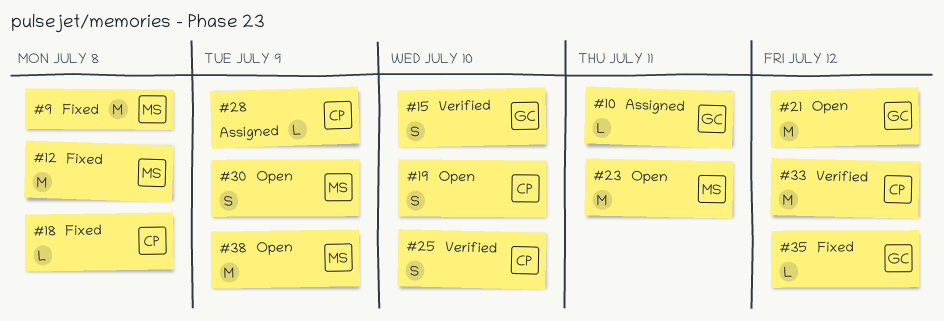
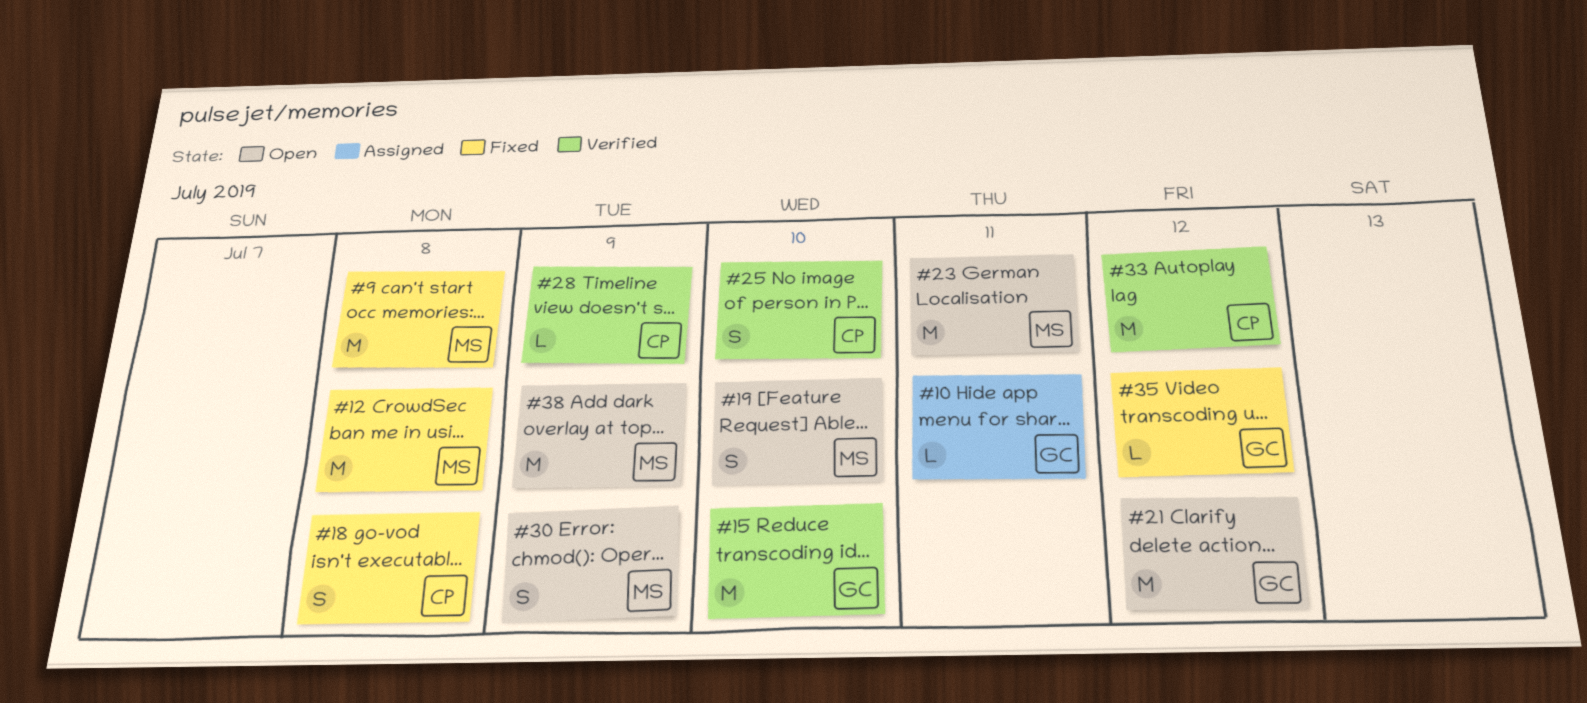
#15, estimate: S -> M
#18, estimate: L -> S
#19, owner: CP -> MS
#28, status: Assigned -> Verified

